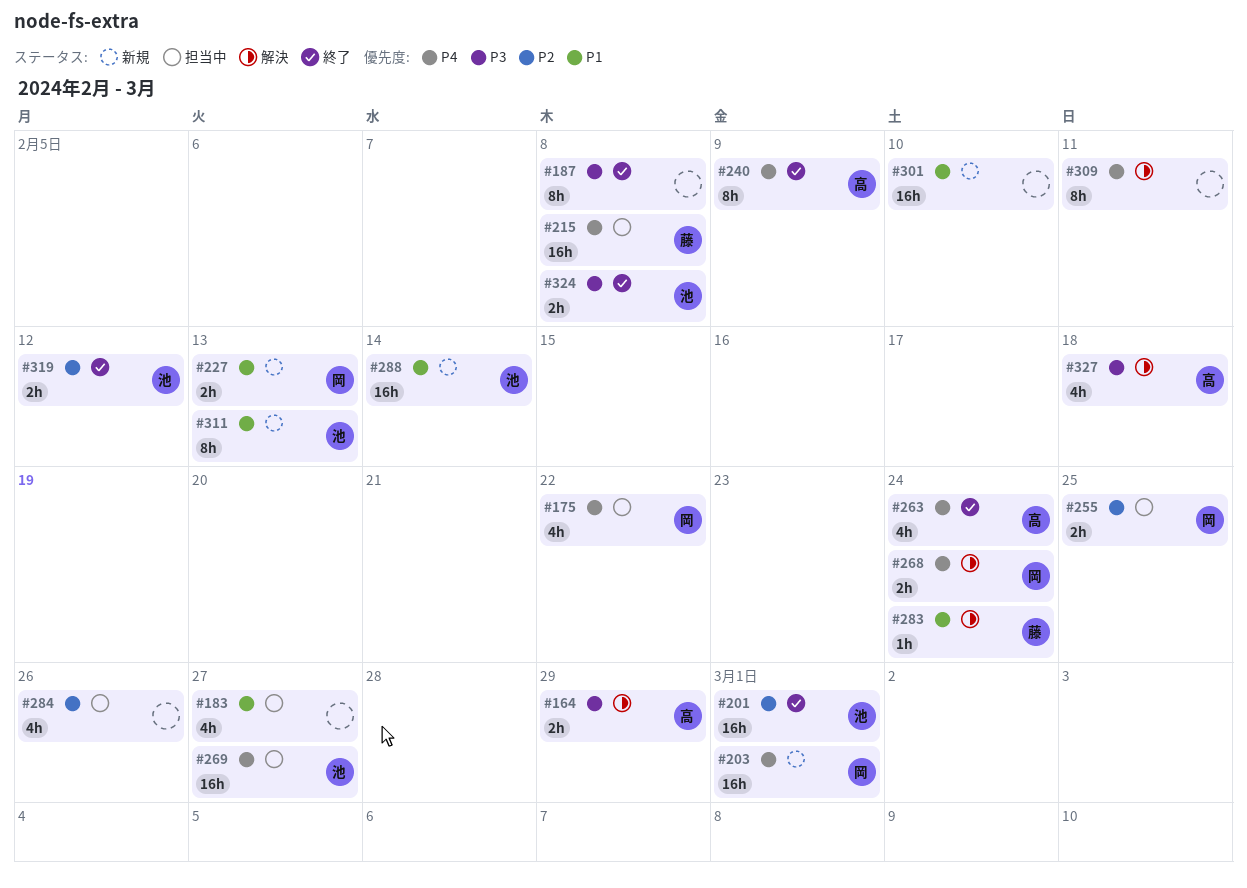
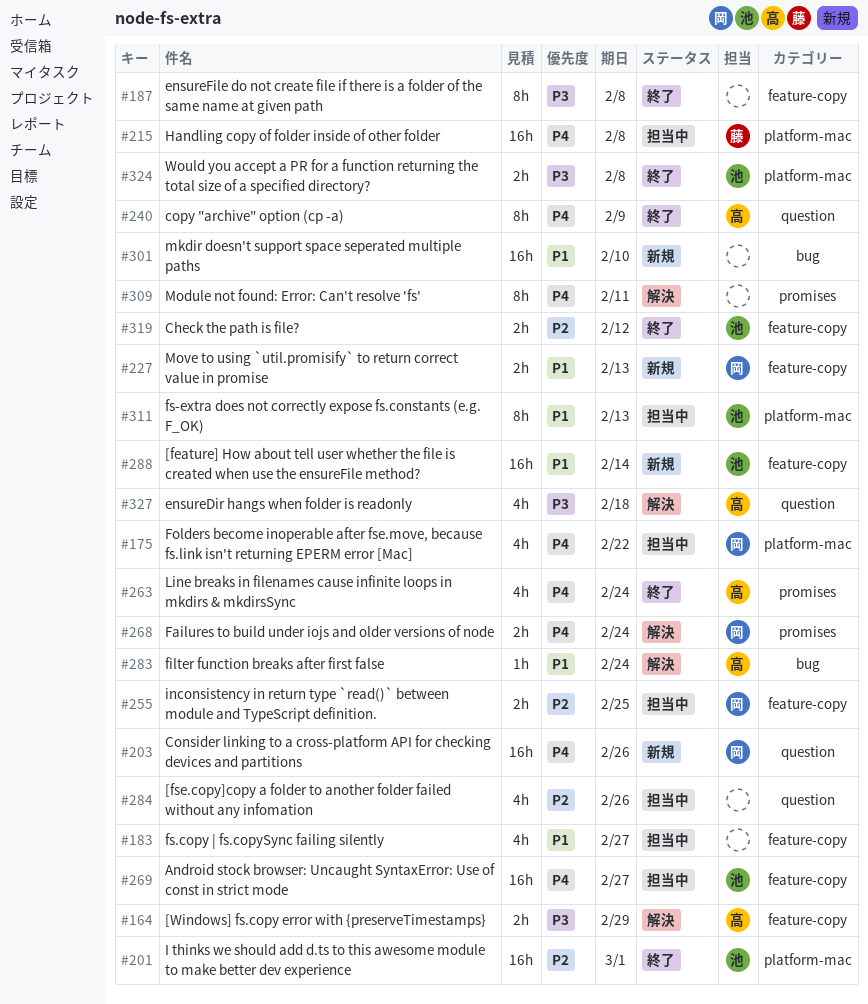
#203, due: Mar 1 -> Feb 26
#283, owner: 藤 -> 高
#311, status: 新規 -> 担当中

